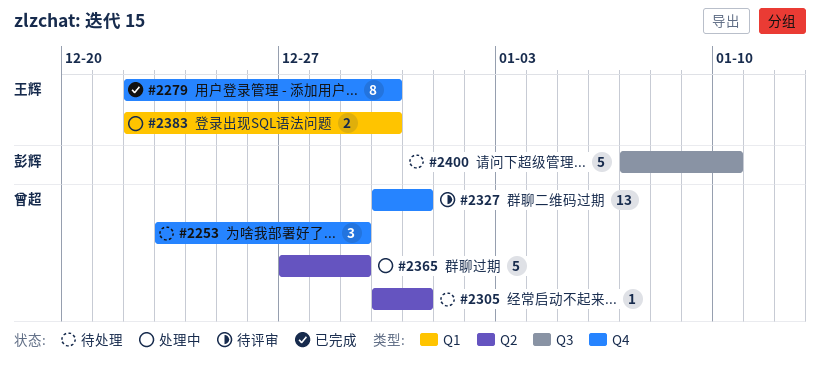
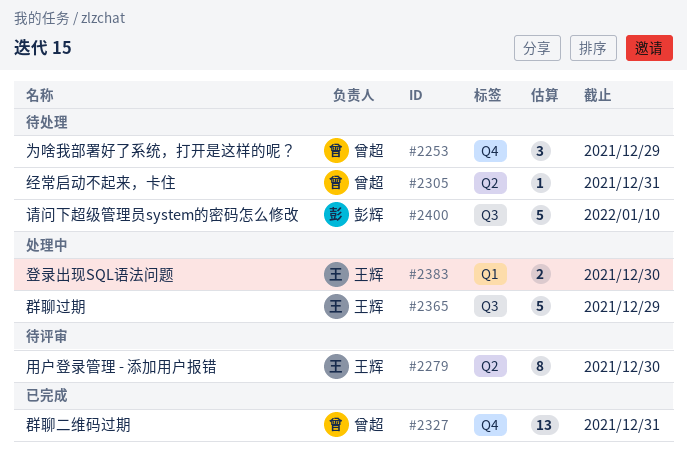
#2279, status: 已完成 -> 待评审
#2279, label: Q4 -> Q2
#2327, status: 待评审 -> 已完成
#2365, owner: 曾超 -> 王辉
#2365, label: Q2 -> Q3

